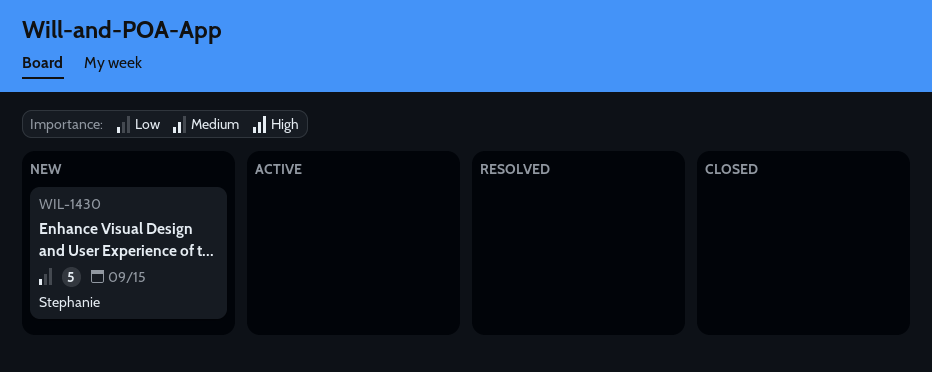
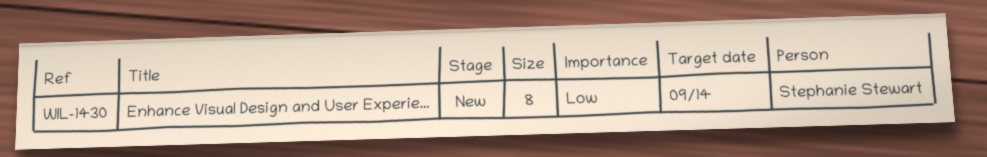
WIL-1430, estimate: 5 -> 8
WIL-1430, due: Sep 15 -> Sep 14

